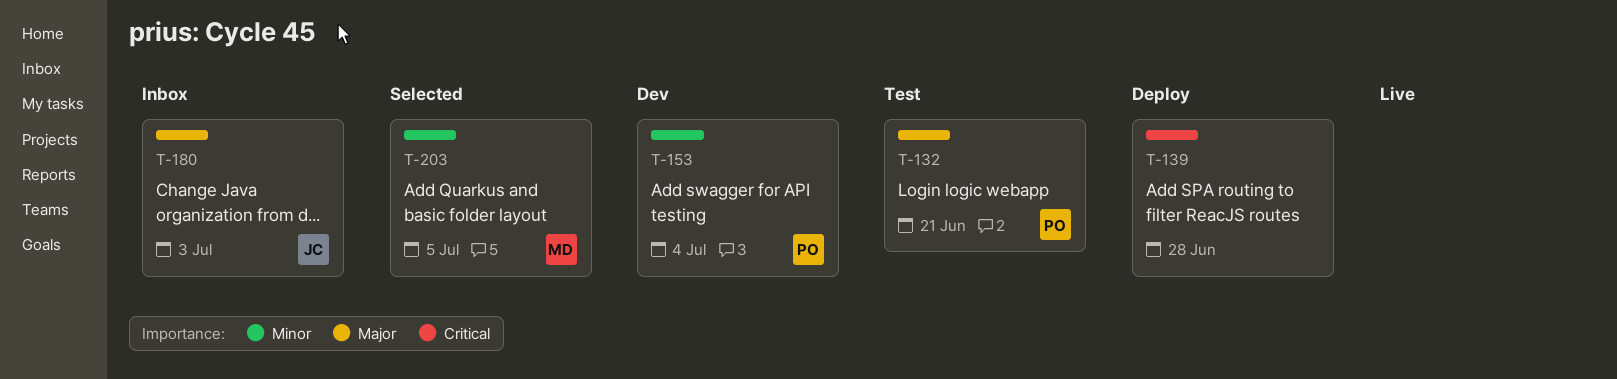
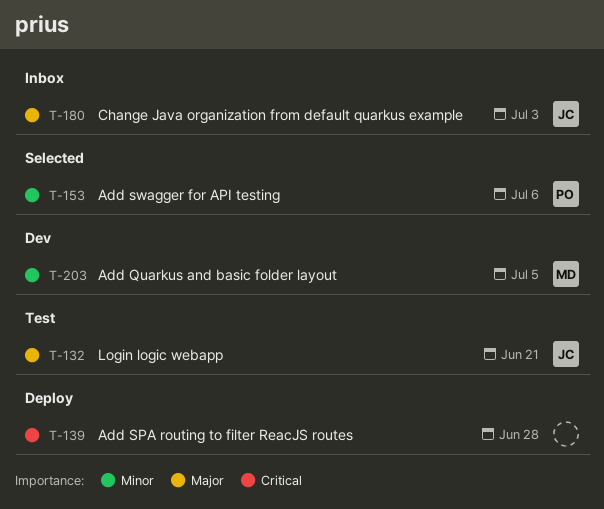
T-132, owner: PO -> JC
T-153, status: Dev -> Selected
T-153, due: Jul 4 -> Jul 6
T-203, status: Selected -> Dev

